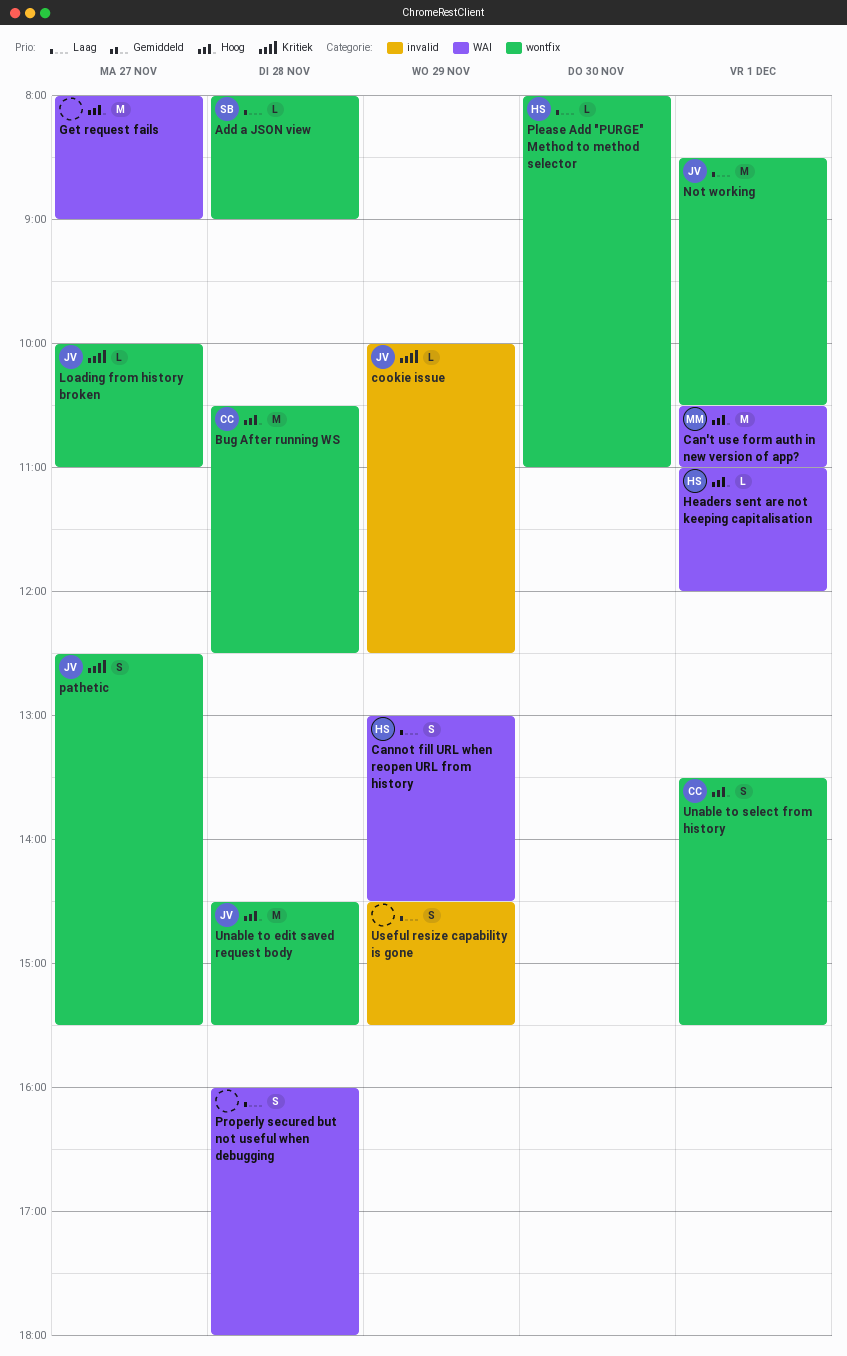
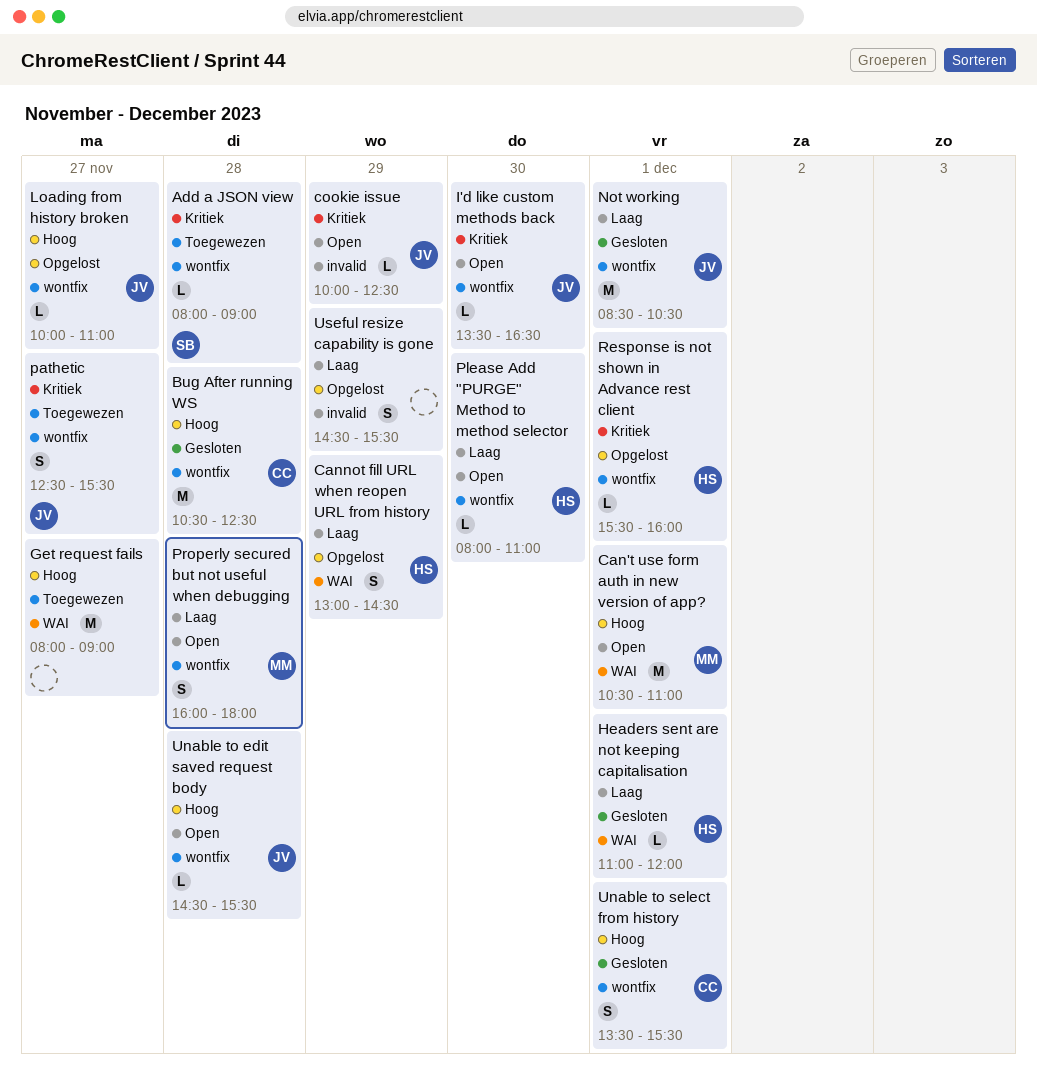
Add a JSON view, priority: Laag -> Kritiek
Headers sent are not keeping capitalisation, priority: Hoog -> Laag
I'd like custom methods back: none -> present
Loading from history broken, priority: Kritiek -> Hoog
Properly secured but not useful when debugging, owner: none -> MM
Properly secured but not useful when debugging, label: WAI -> wontfix
Response is not shown in Advance rest client: none -> present
Unable to edit saved request body, estimate: M -> L

